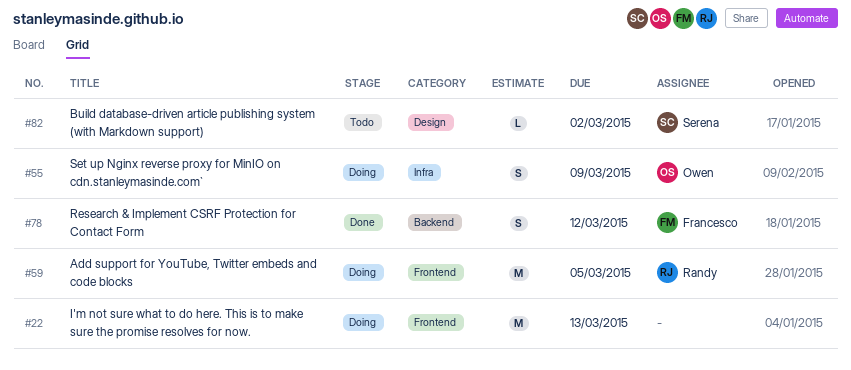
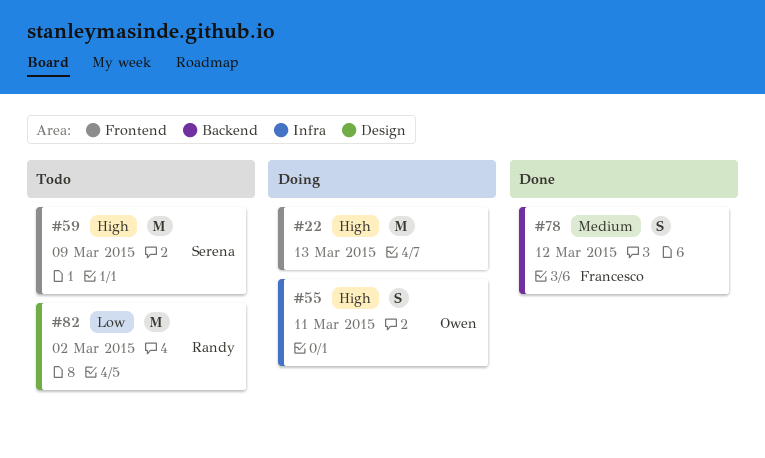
#55, due: Mar 9 -> Mar 11
#59, status: Doing -> Todo
#59, owner: Randy -> Serena
#59, due: Mar 5 -> Mar 9
#82, owner: Serena -> Randy
#82, estimate: L -> M

